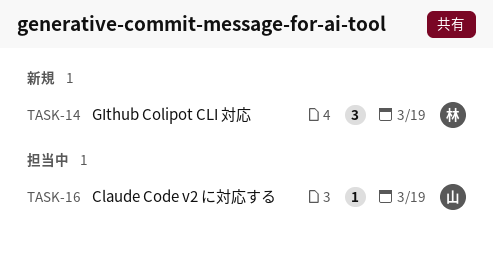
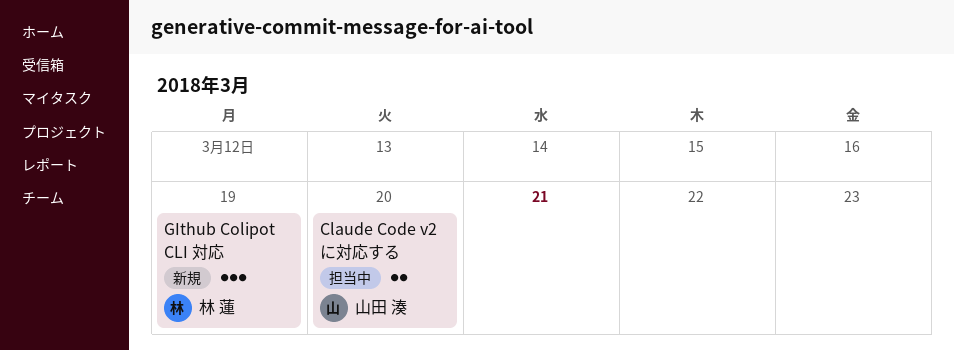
Claude Code v2 に対応する, estimate: 1 -> 2
Claude Code v2 に対応する, due: Mar 19 -> Mar 20

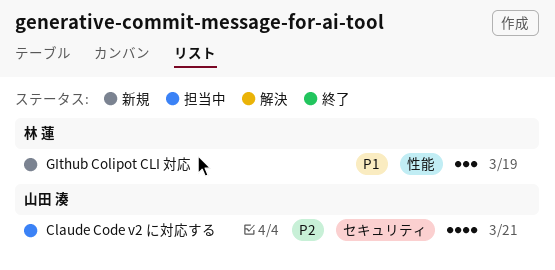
Claude Code v2 に対応する, estimate: 2 -> 4
Claude Code v2 に対応する, due: Mar 20 -> Mar 21

